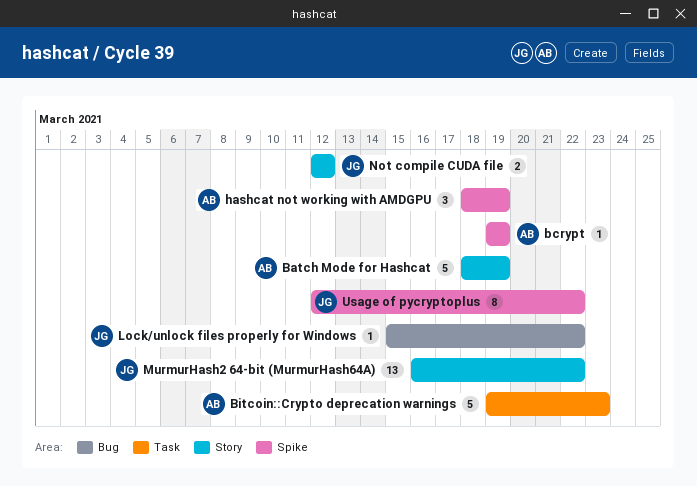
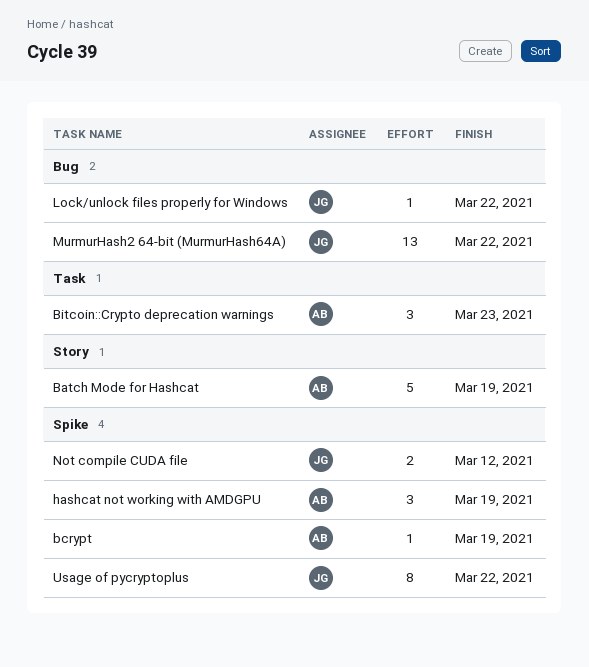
Bitcoin::Crypto deprecation warnings, estimate: 5 -> 3
MurmurHash2 64-bit (MurmurHash64A), label: Story -> Bug
Not compile CUDA file, label: Story -> Spike

